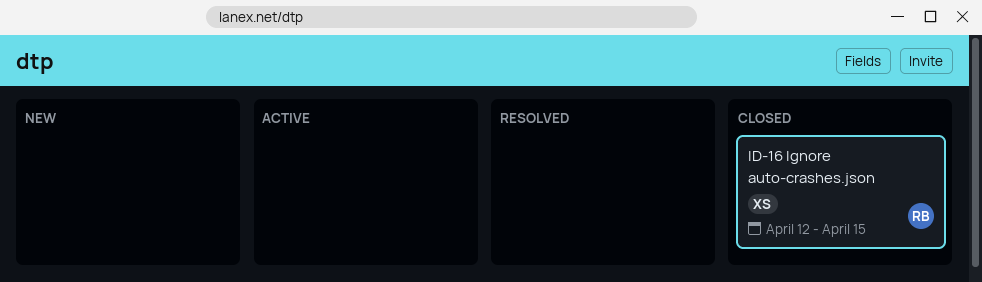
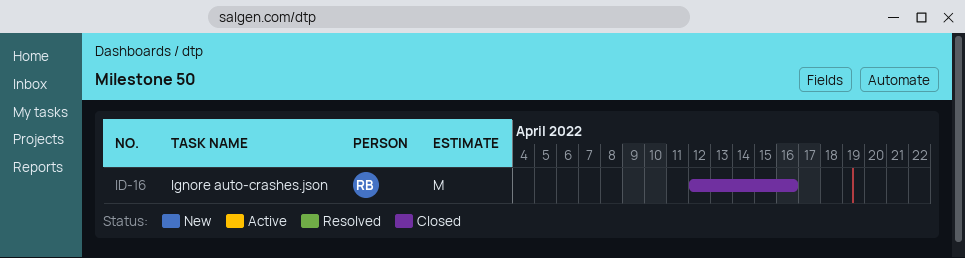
ID-16, estimate: XS -> M
ID-16, due: Apr 15 -> Apr 16

